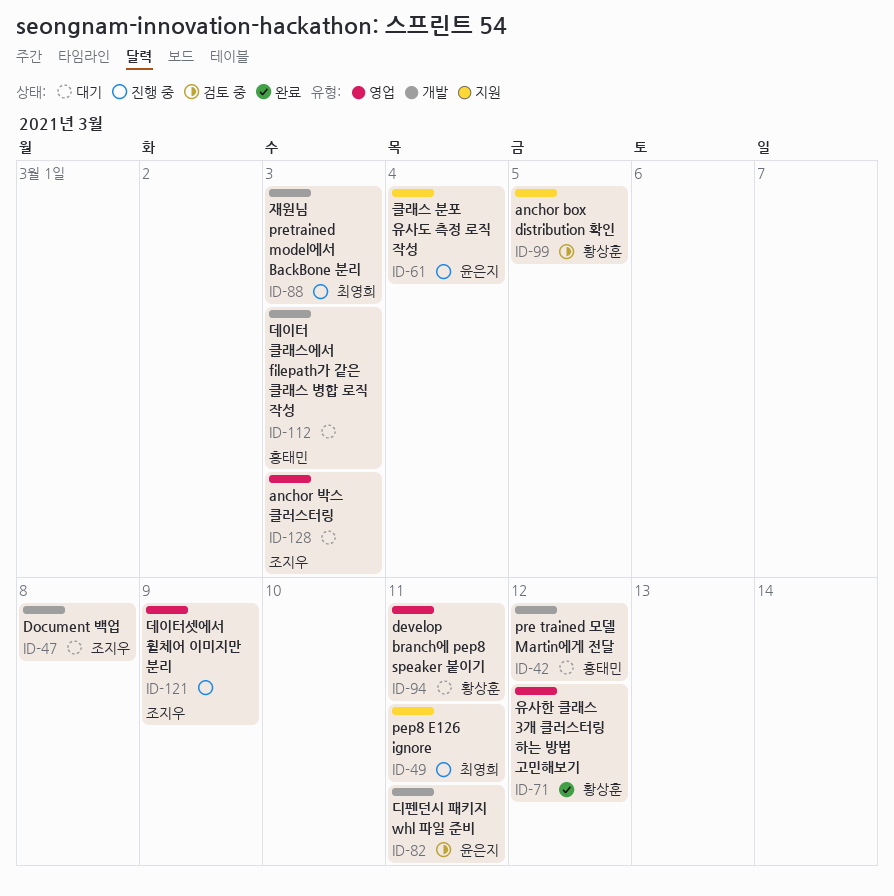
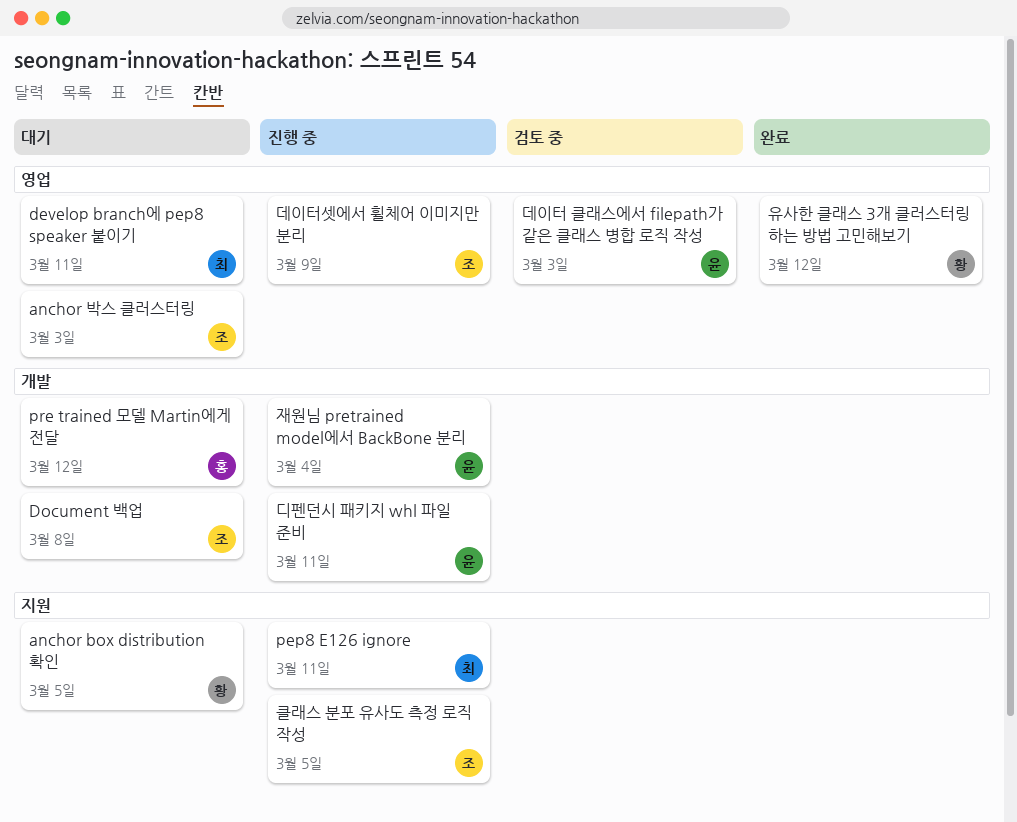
anchor box distribution 확인, status: 검토 중 -> 대기
develop branch에 pep8 speaker 붙이기, owner: 황상훈 -> 최영희
데이터 클래스에서 filepath가 같은 클래스 병합 로직 작성, status: 대기 -> 검토 중
데이터 클래스에서 filepath가 같은 클래스 병합 로직 작성, owner: 홍태민 -> 윤은지
데이터 클래스에서 filepath가 같은 클래스 병합 로직 작성, label: 개발 -> 영업
디펜던시 패키지 whl 파일 준비, status: 검토 중 -> 진행 중
재원님 pretrained model에서 BackBone 분리, owner: 최영희 -> 윤은지
재원님 pretrained model에서 BackBone 분리, due: Mar 3 -> Mar 4
클래스 분포 유사도 측정 로직 작성, owner: 윤은지 -> 조지우
클래스 분포 유사도 측정 로직 작성, due: Mar 4 -> Mar 5

